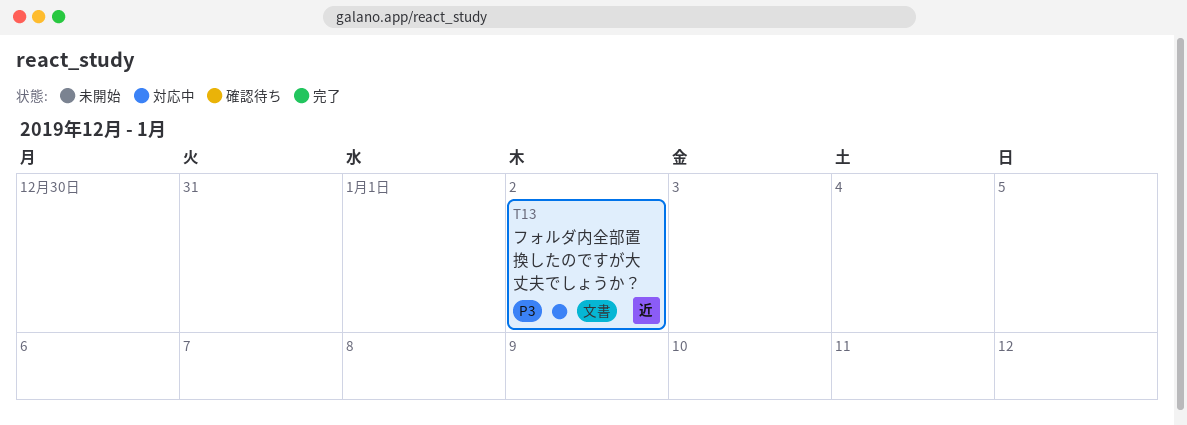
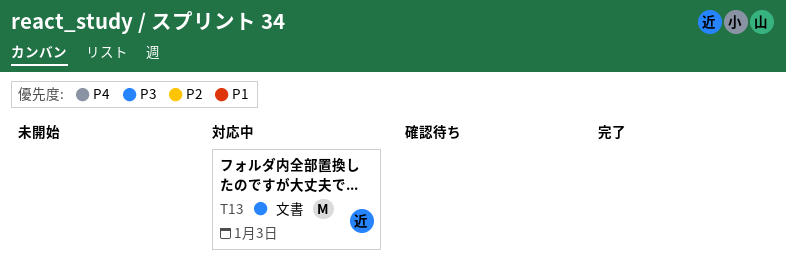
T13, due: Jan 2 -> Jan 3

